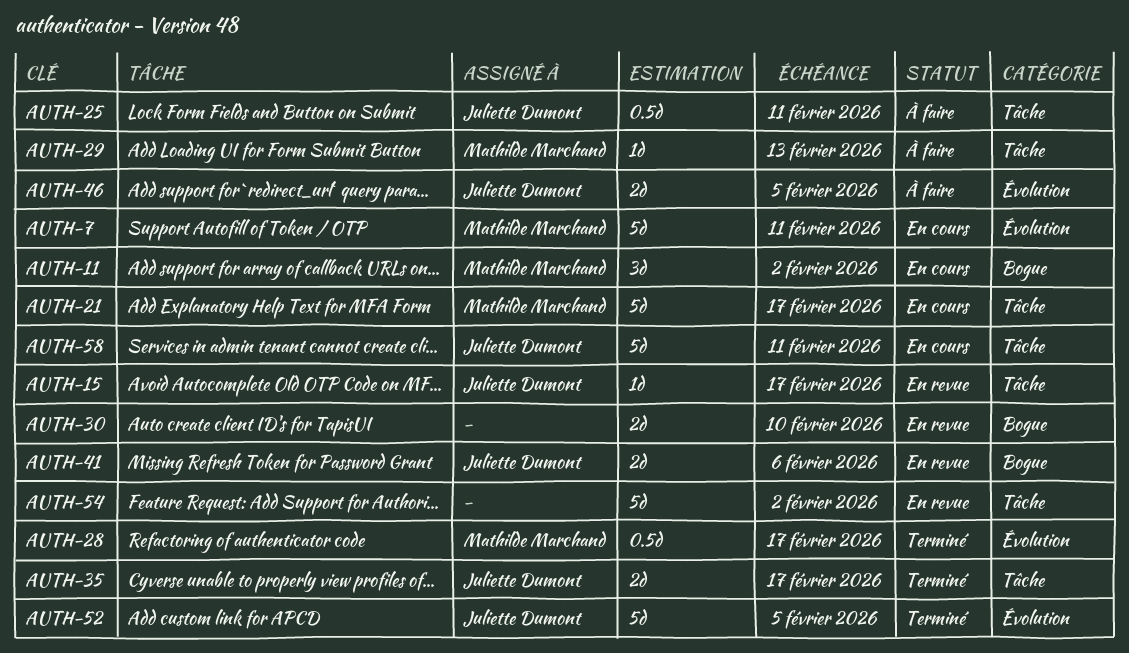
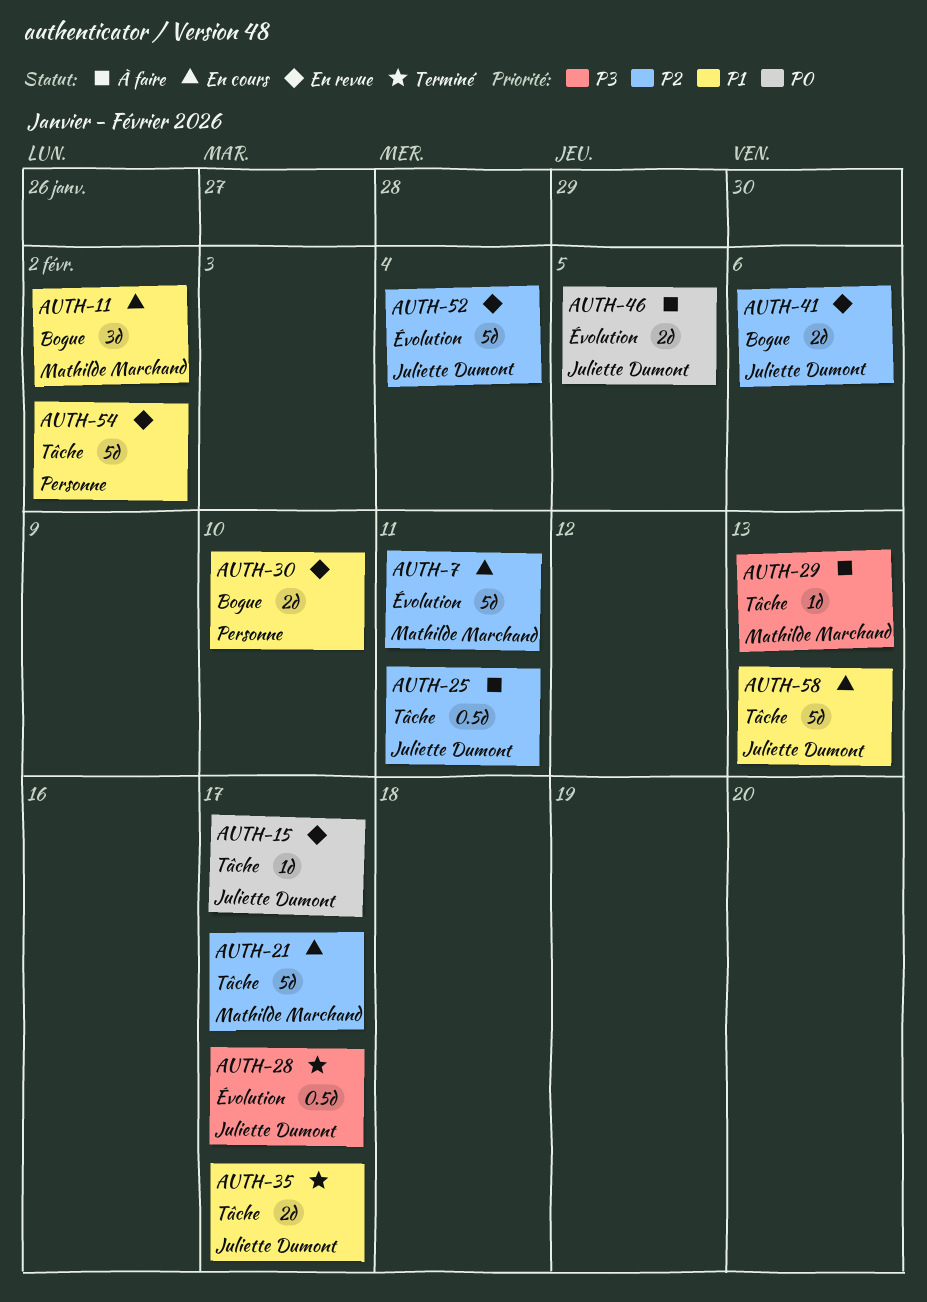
AUTH-28, owner: Mathilde Marchand -> Juliette Dumont
AUTH-52, status: Terminé -> En revue
AUTH-52, due: Feb 5 -> Feb 4
AUTH-58, due: Feb 11 -> Feb 13

